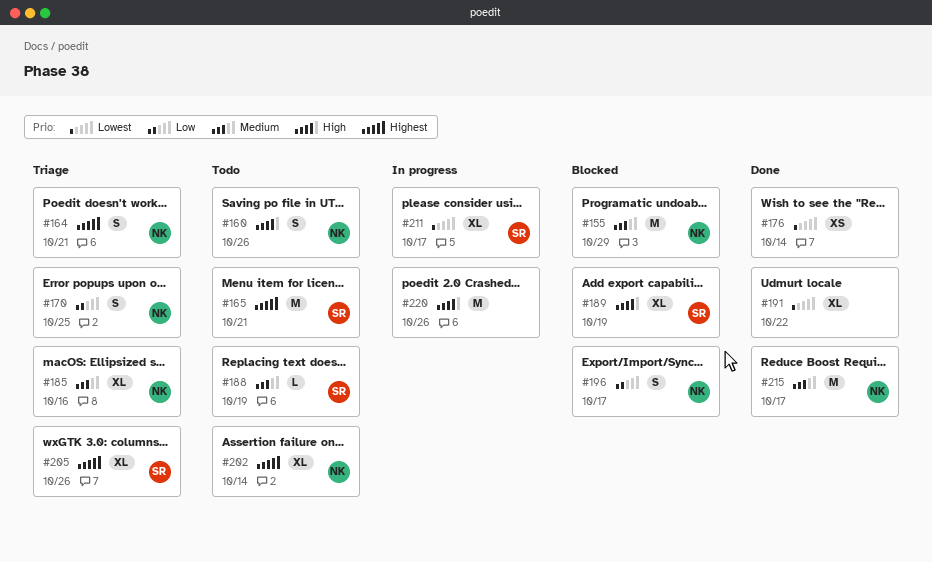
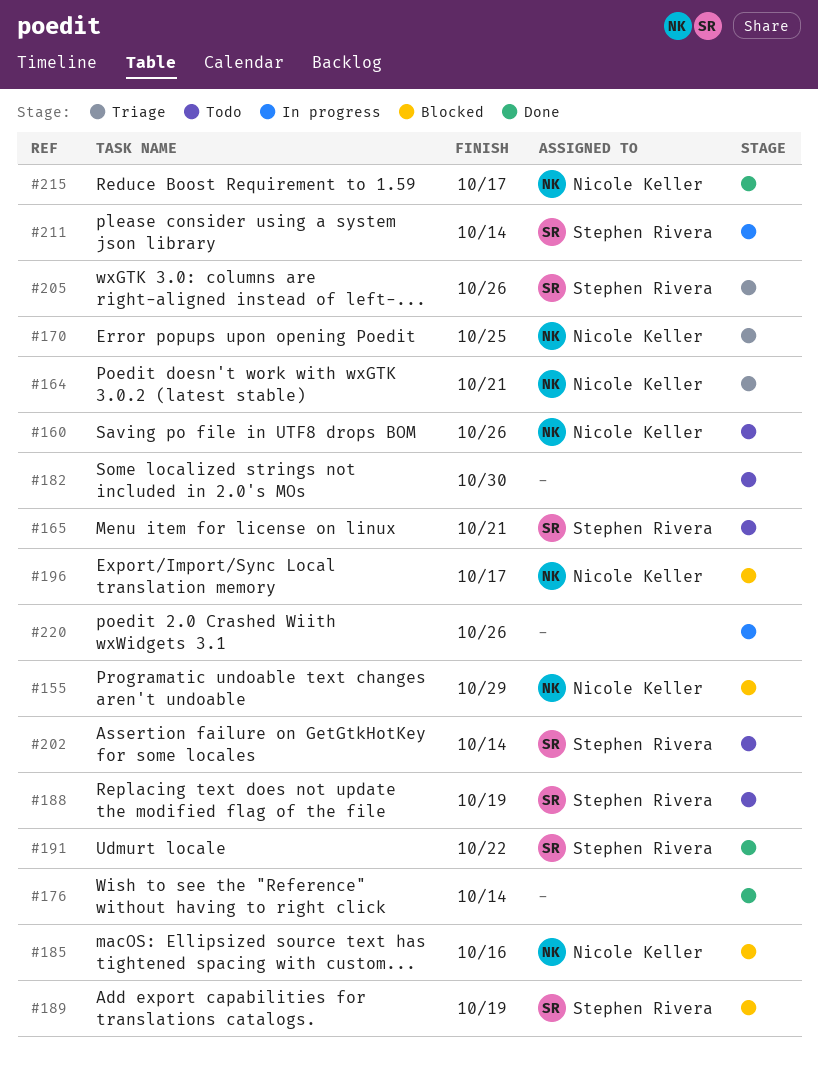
#182: none -> present
#185, status: Triage -> Blocked
#191, owner: none -> Stephen Rivera
#202, owner: Nicole Keller -> Stephen Rivera
#211, due: Oct 17 -> Oct 14

